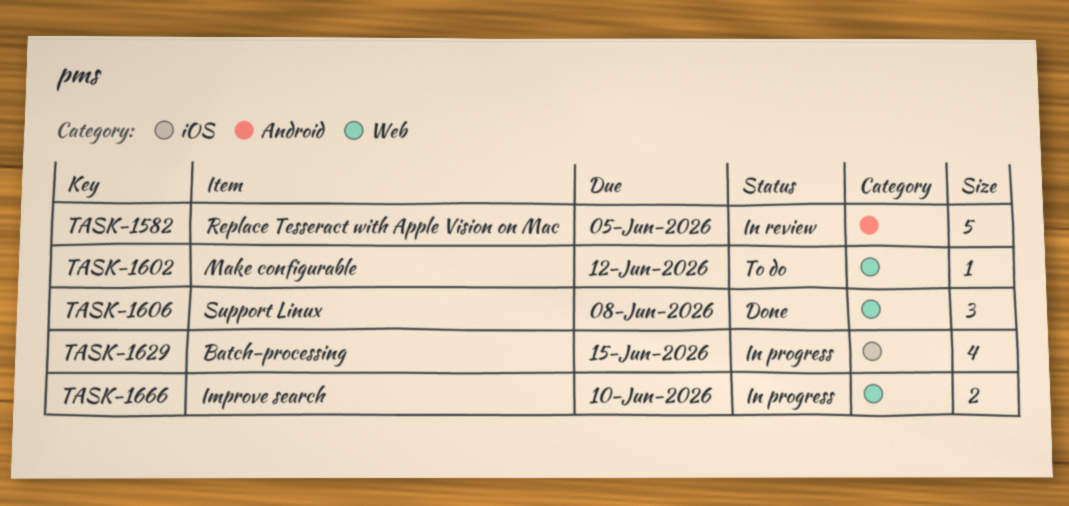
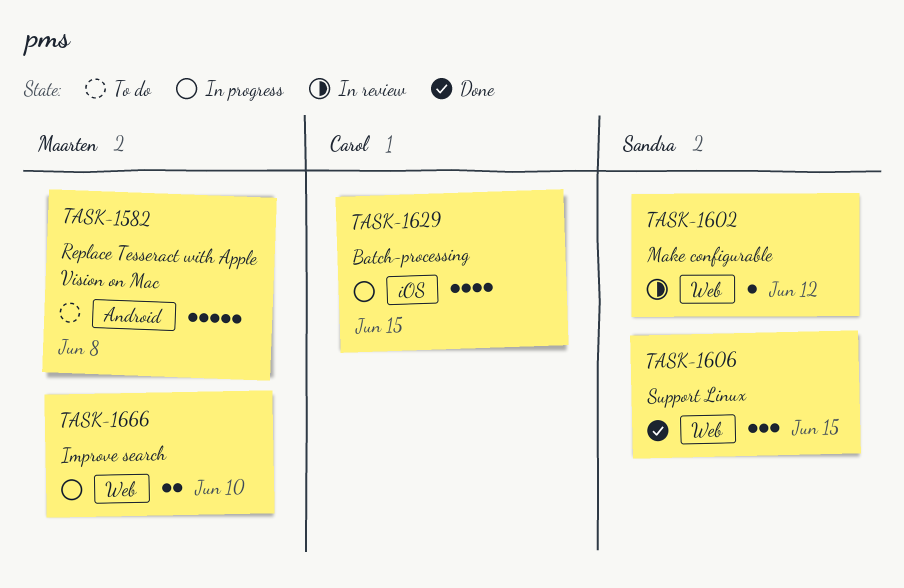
TASK-1582, status: In review -> To do
TASK-1582, due: Jun 5 -> Jun 8
TASK-1602, status: To do -> In review
TASK-1606, due: Jun 8 -> Jun 15

